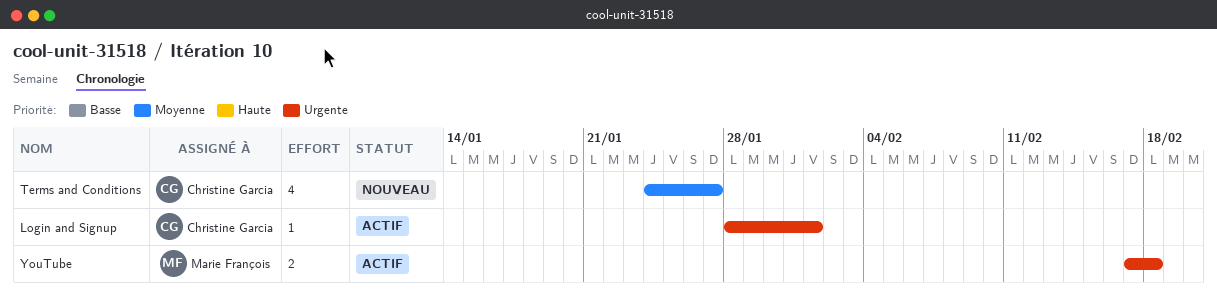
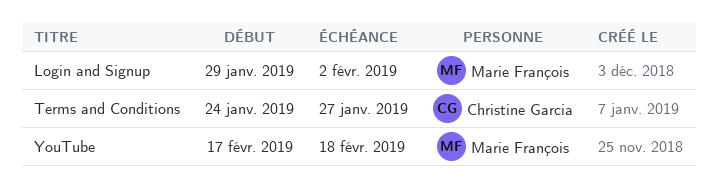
Login and Signup, owner: Christine Garcia -> Marie François
Login and Signup, start: Jan 28 -> Jan 29
Login and Signup, due: Feb 1 -> Feb 2

